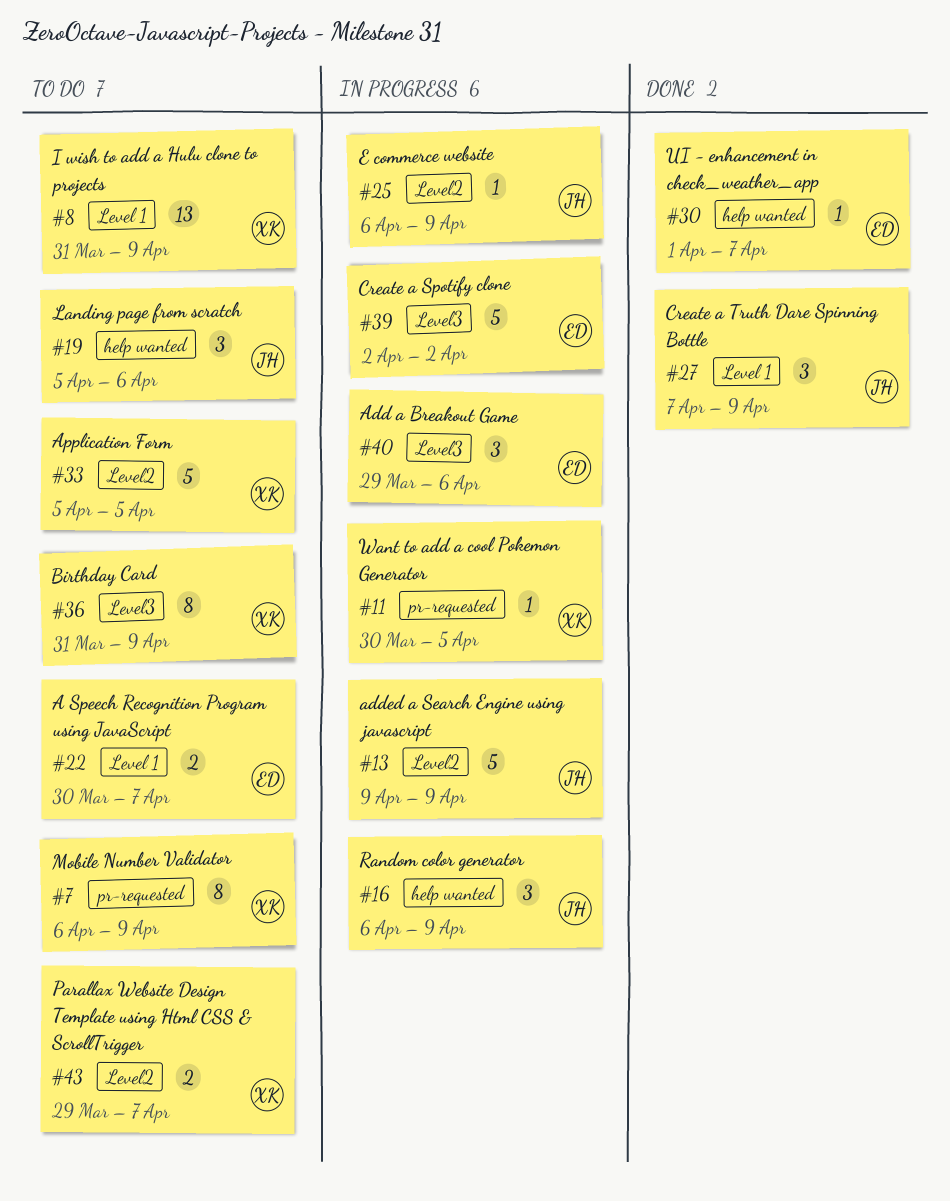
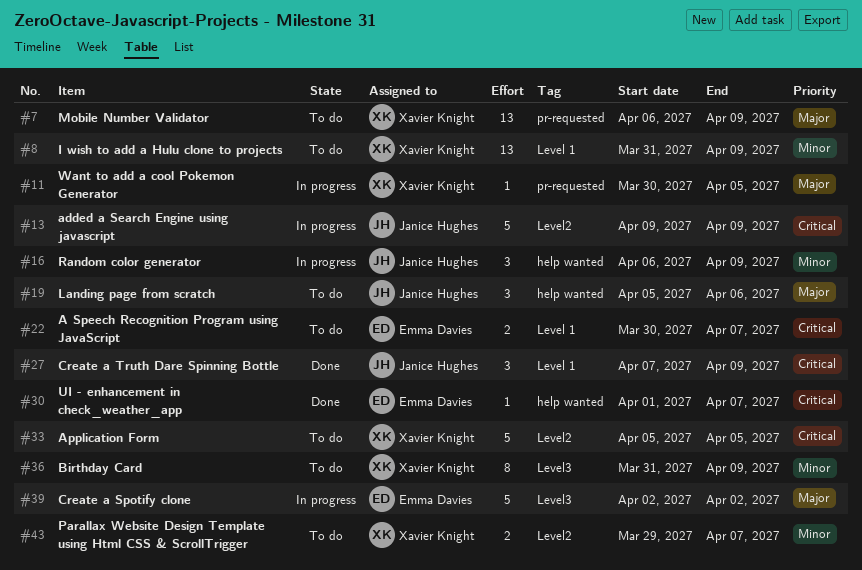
#7, estimate: 8 -> 13
#25: present -> none
#40: present -> none

